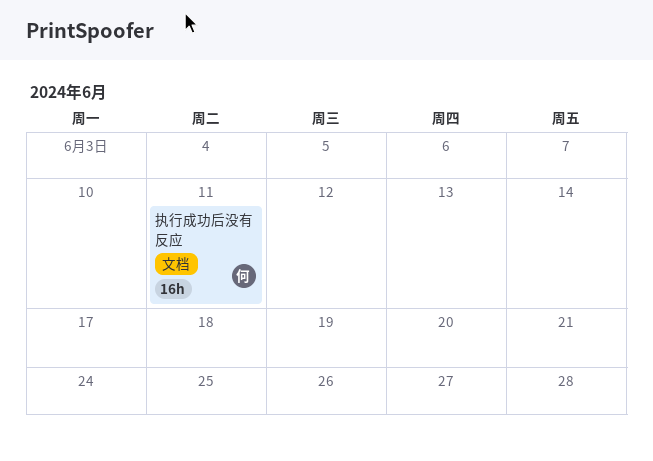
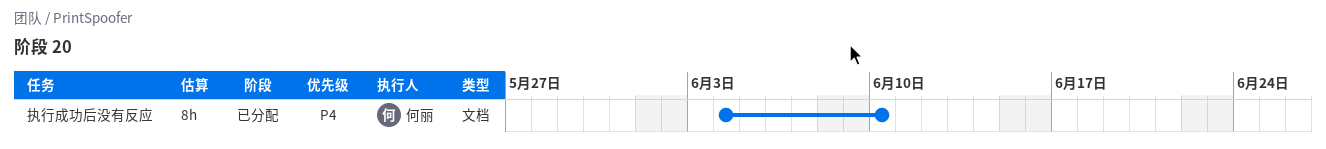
执行成功后没有反应, estimate: 16h -> 8h
执行成功后没有反应, due: Jun 11 -> Jun 10

